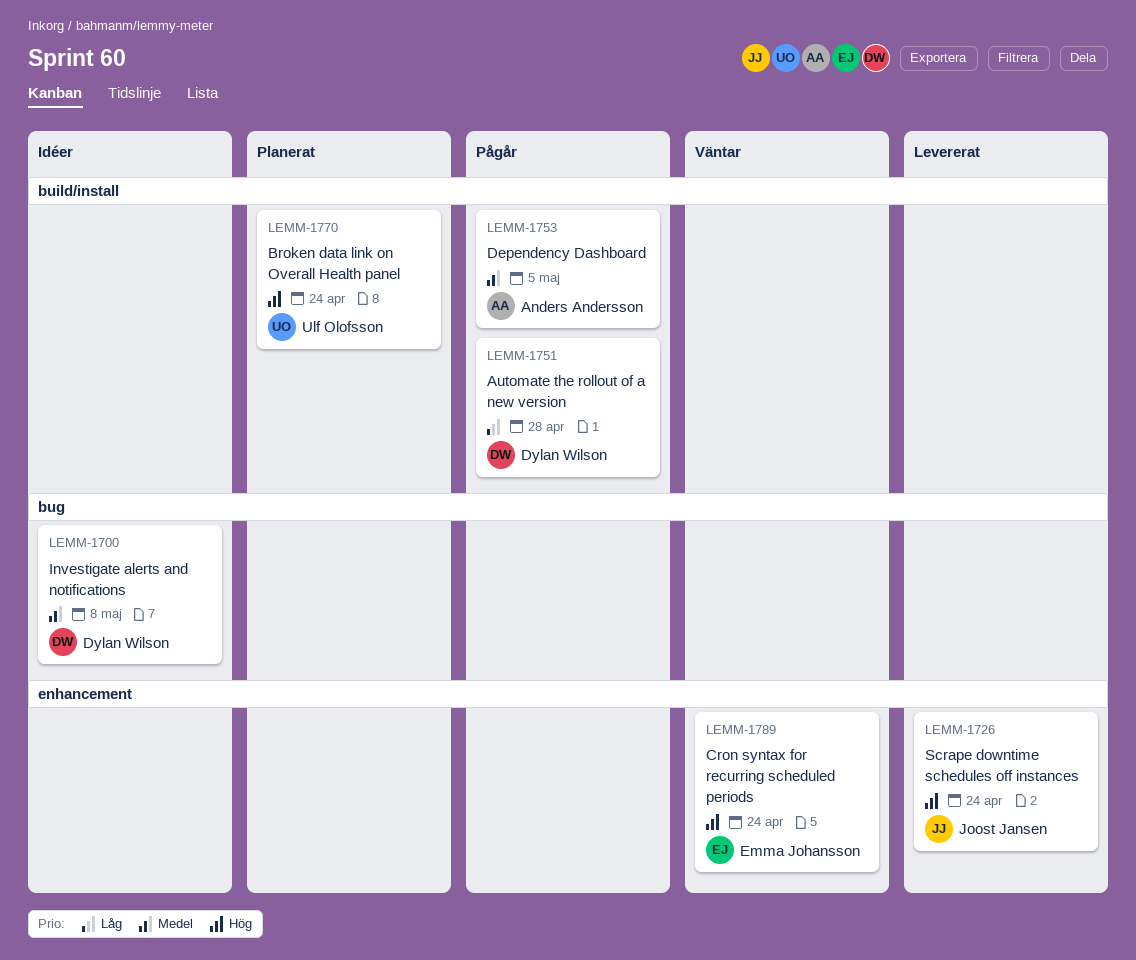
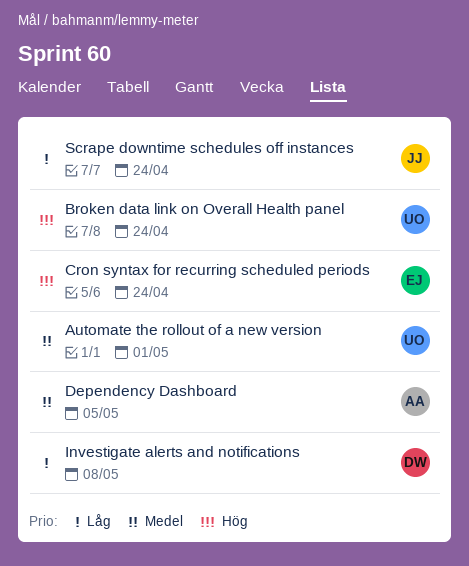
Automate the rollout of a new version, owner: Dylan Wilson -> Ulf Olofsson
Automate the rollout of a new version, priority: Låg -> Medel
Automate the rollout of a new version, due: Apr 28 -> May 1
Investigate alerts and notifications, priority: Medel -> Låg
Scrape downtime schedules off instances, priority: Hög -> Låg

